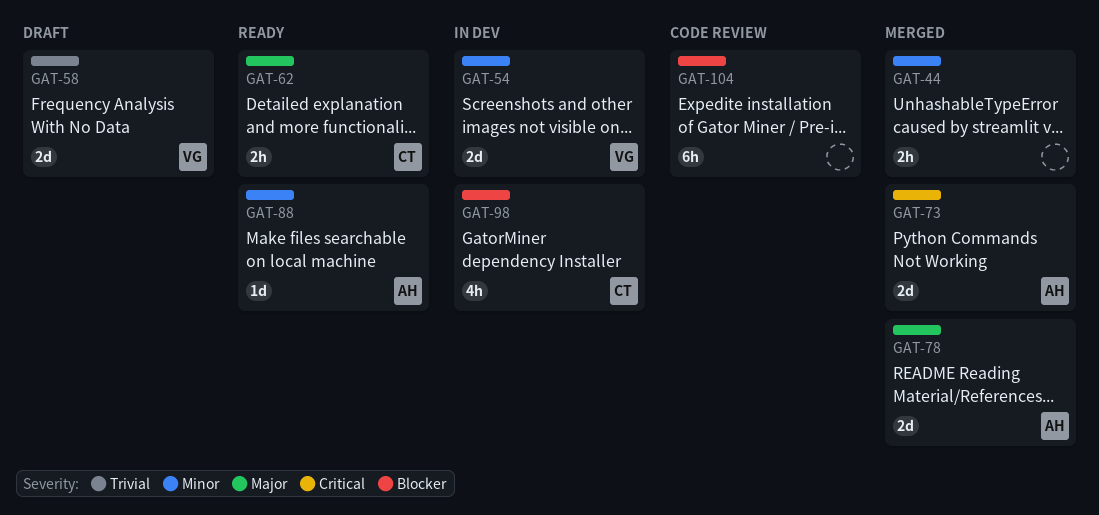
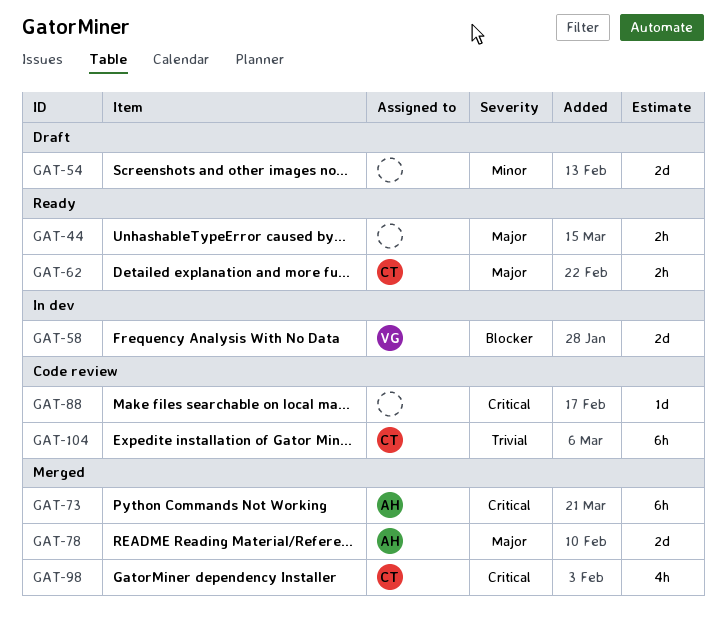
GAT-44, status: Merged -> Ready
GAT-44, priority: Minor -> Major
GAT-54, status: In dev -> Draft
GAT-54, owner: VG -> none
GAT-58, status: Draft -> In dev
GAT-58, priority: Trivial -> Blocker
GAT-73, estimate: 2d -> 6h
GAT-88, status: Ready -> Code review
GAT-88, owner: AH -> none
GAT-88, priority: Minor -> Critical
GAT-98, status: In dev -> Merged
GAT-98, priority: Blocker -> Critical
GAT-104, owner: none -> CT
GAT-104, priority: Blocker -> Trivial

